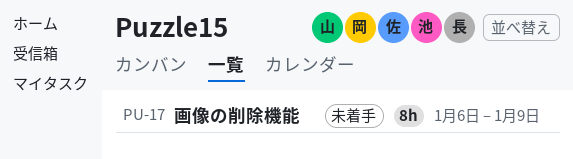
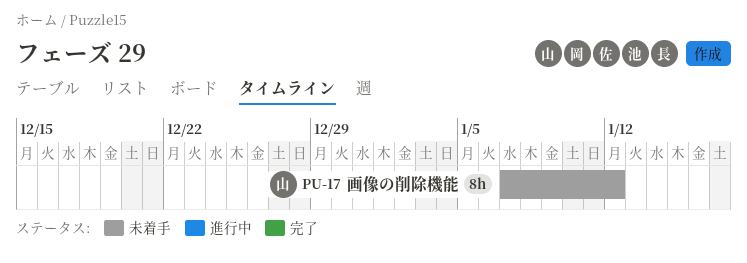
PU-17, start: Jan 6 -> Jan 7
PU-17, due: Jan 9 -> Jan 12

